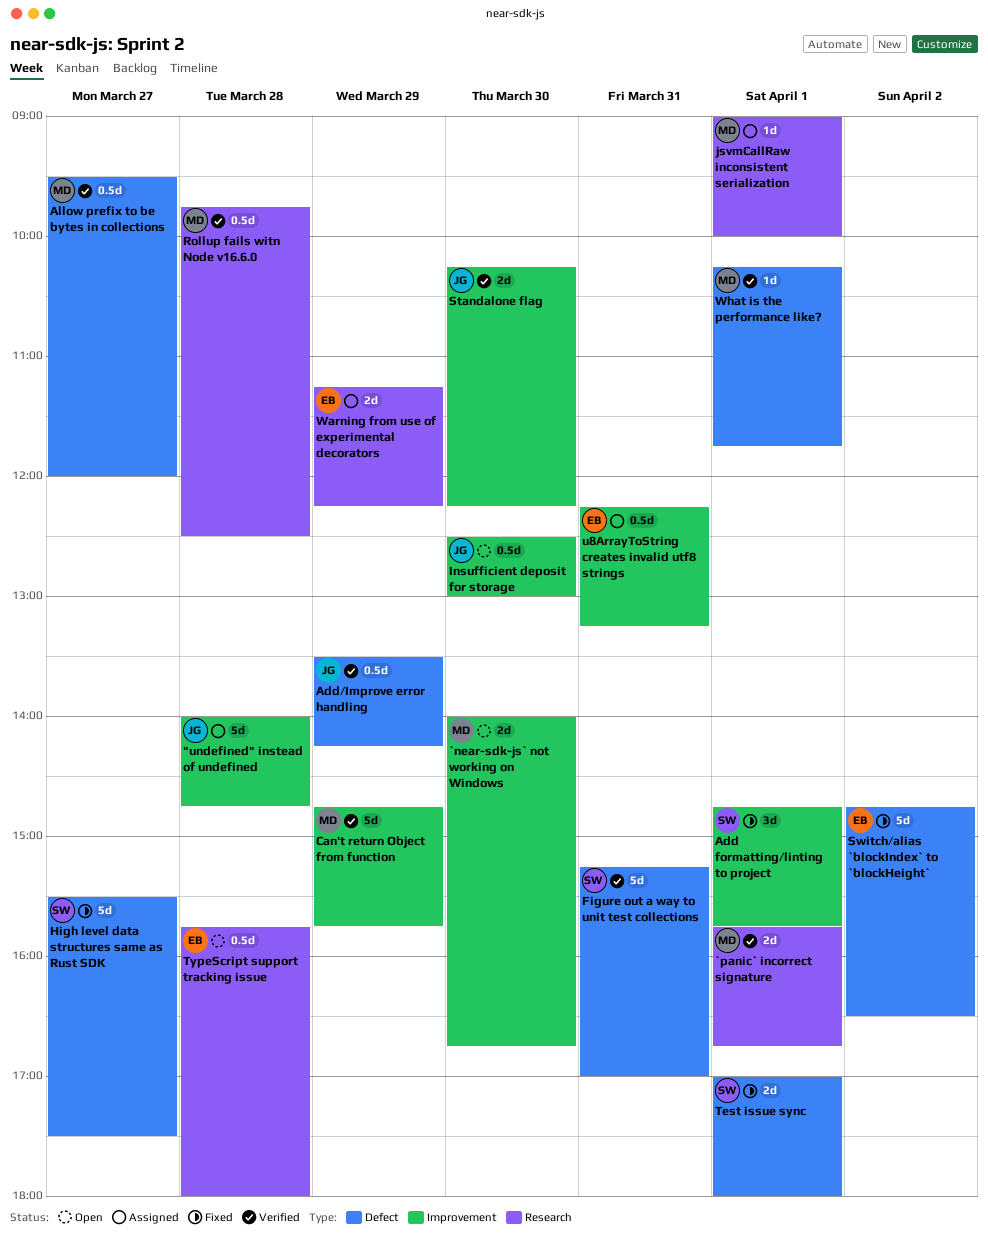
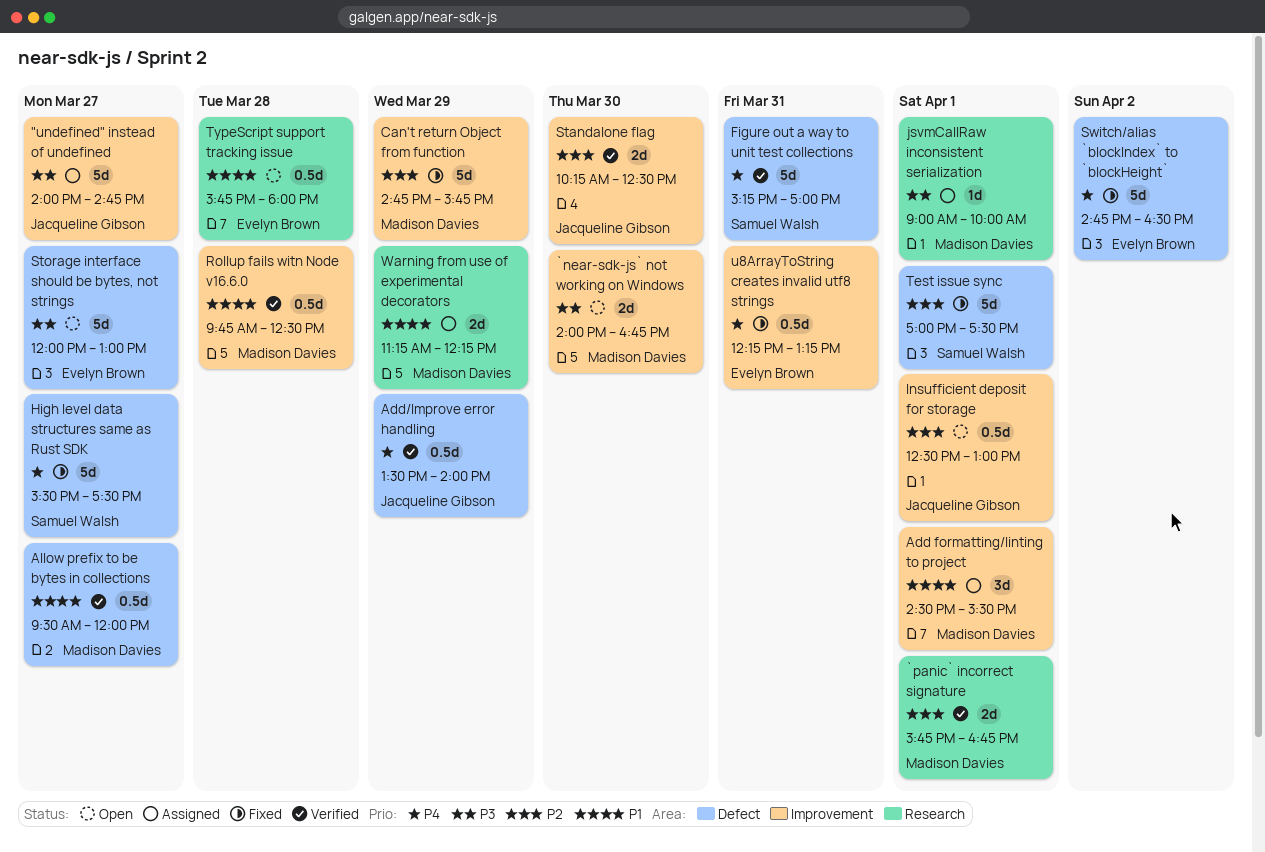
"undefined" instead of undefined, day: Mar 28 -> Mar 27
Add formatting/linting to project, status: Fixed -> Assigned
Add formatting/linting to project, owner: Samuel Walsh -> Madison Davies
Add formatting/linting to project, begins: 14:45 -> 14:30
Add formatting/linting to project, ends: 15:45 -> 15:30
Add/Improve error handling, ends: 14:15 -> 14:00
Can't return Object from function, status: Verified -> Fixed
Insufficient deposit for storage, day: Mar 30 -> Apr 1
Rollup fails witn Node v16.6.0, label: Research -> Improvement
Standalone flag, ends: 12:15 -> 12:30
Storage interface should be bytes, not strings: none -> present
Test issue sync, estimate: 2d -> 5d
Test issue sync, ends: 18:00 -> 17:30
u8ArrayToString creates invalid utf8 strings, status: Assigned -> Fixed
Warning from use of experimental decorators, owner: Evelyn Brown -> Madison Davies
What is the performance like?: present -> none

